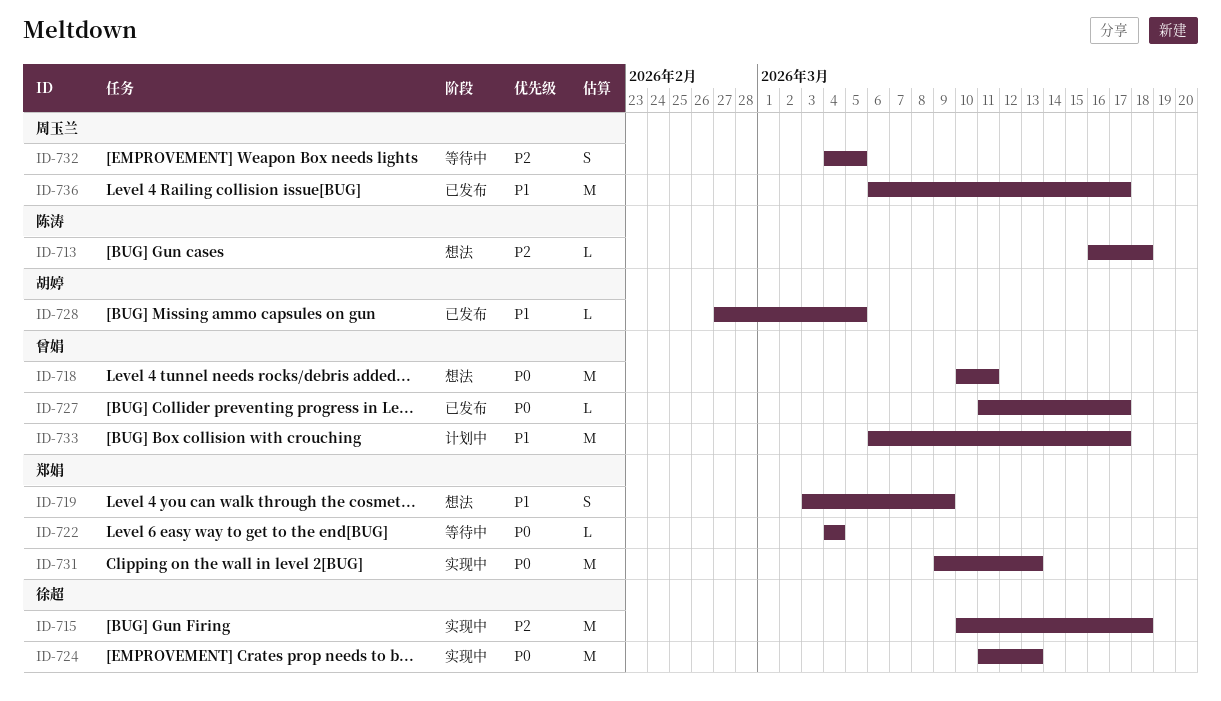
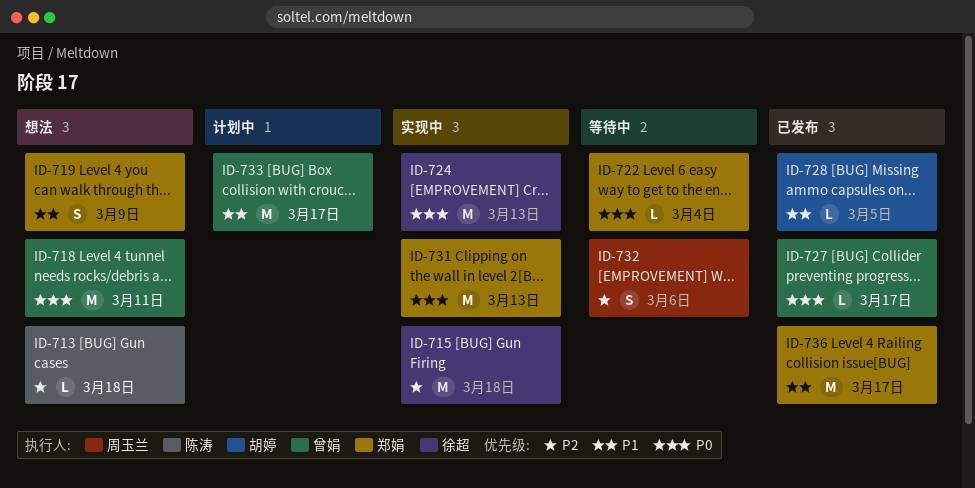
ID-732, due: Mar 5 -> Mar 6
ID-736, owner: 周玉兰 -> 郑娟

